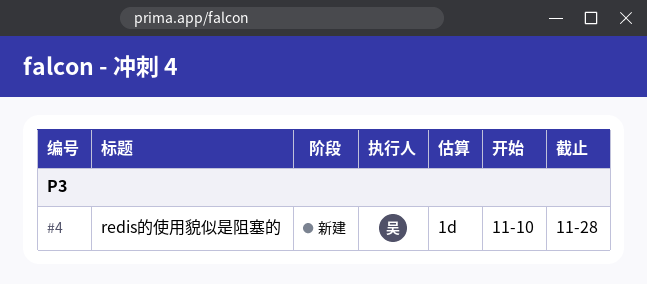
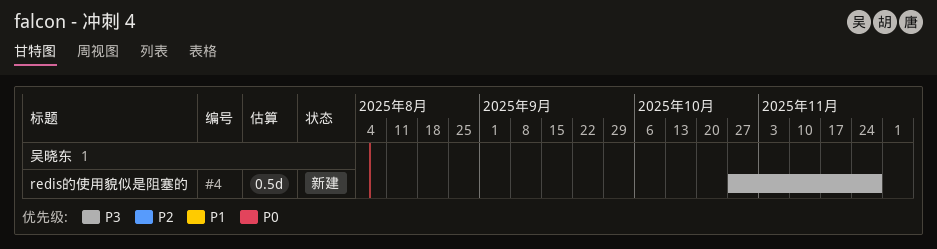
#4, estimate: 1d -> 0.5d
#4, start: Nov 10 -> Oct 27

